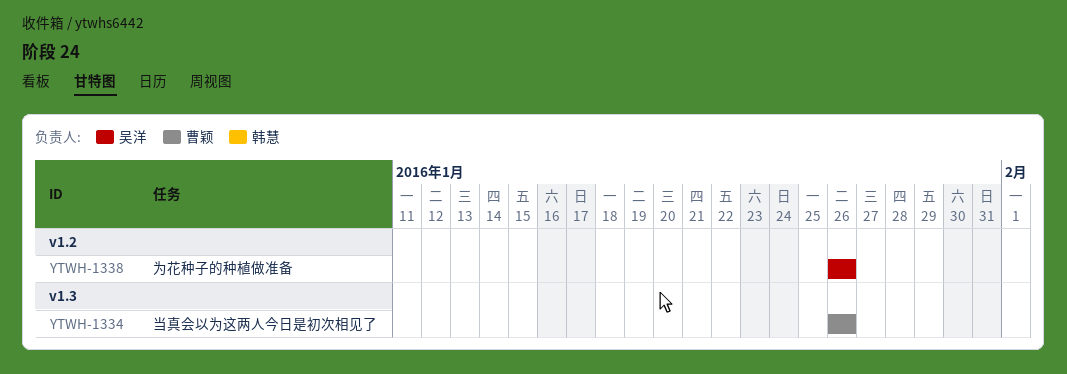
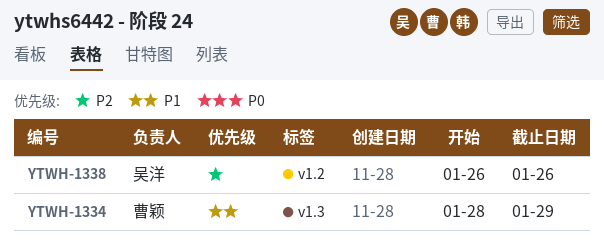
YTWH-1334, start: Jan 26 -> Jan 28
YTWH-1334, due: Jan 26 -> Jan 29

